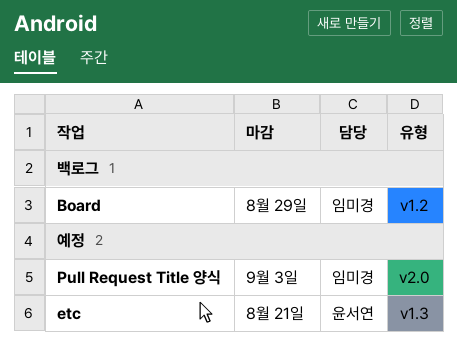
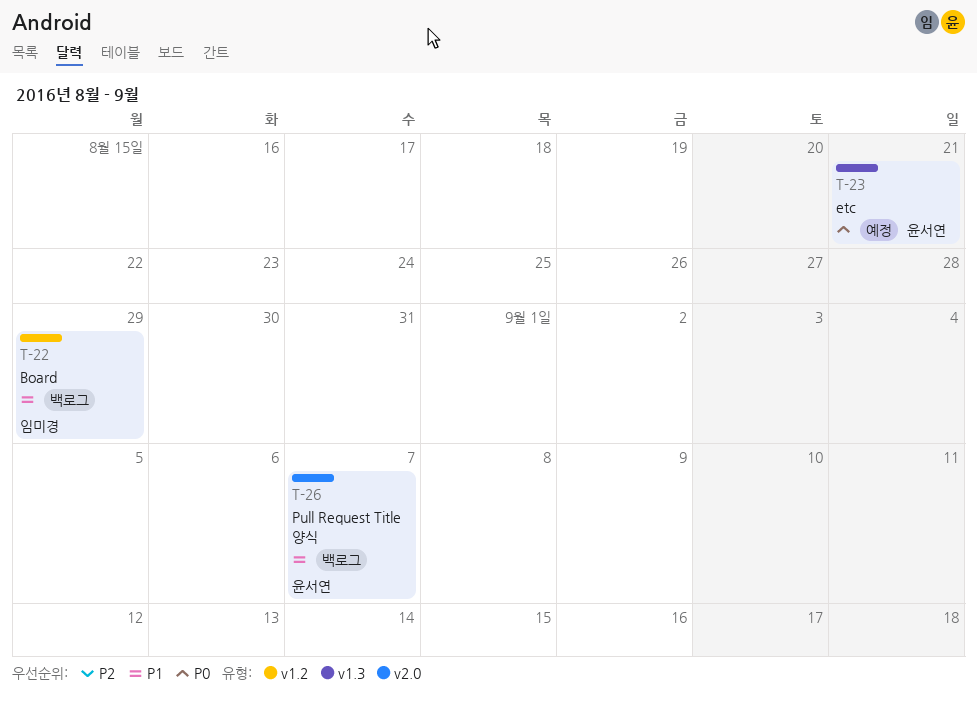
Pull Request Title 양식, status: 예정 -> 백로그
Pull Request Title 양식, owner: 임미경 -> 윤서연
Pull Request Title 양식, due: Sep 3 -> Sep 7

